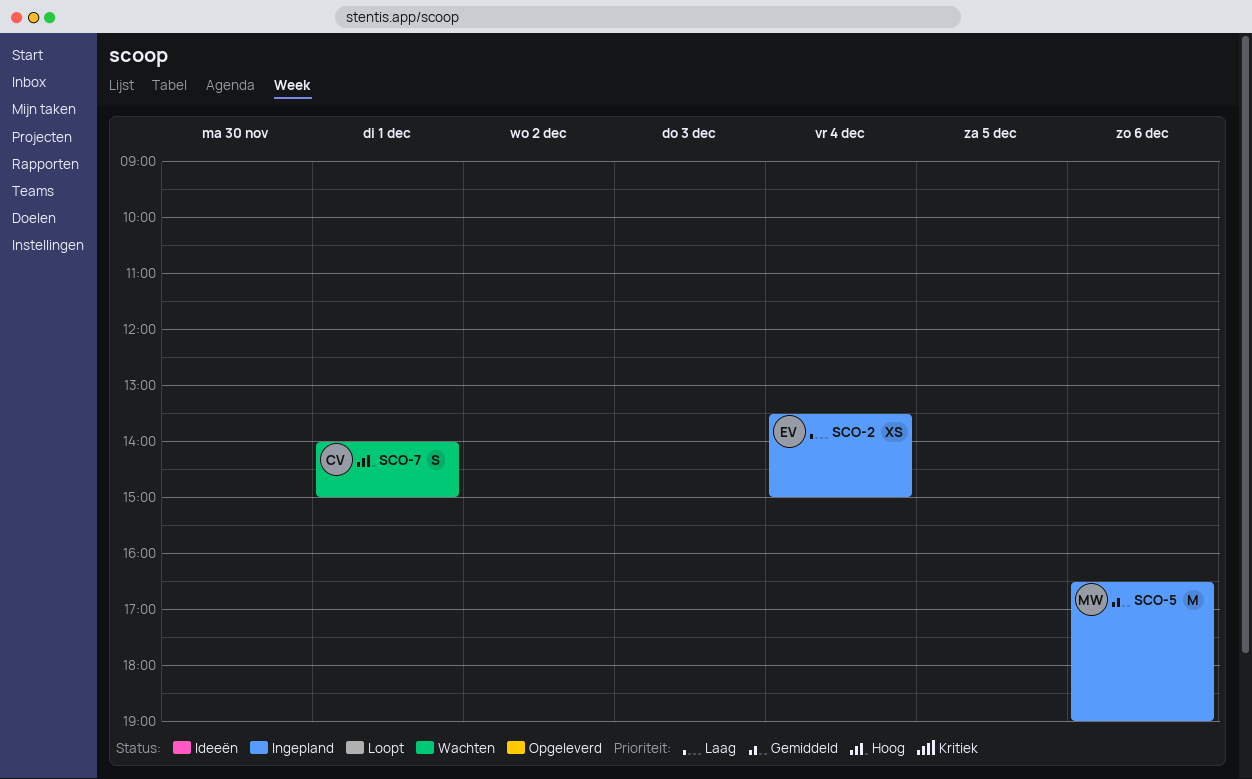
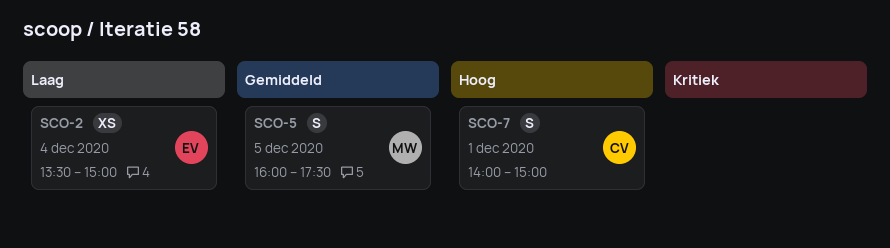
SCO-5, estimate: M -> S
SCO-5, day: Dec 6 -> Dec 5
SCO-5, begins: 16:30 -> 16:00
SCO-5, ends: 19:00 -> 17:30

